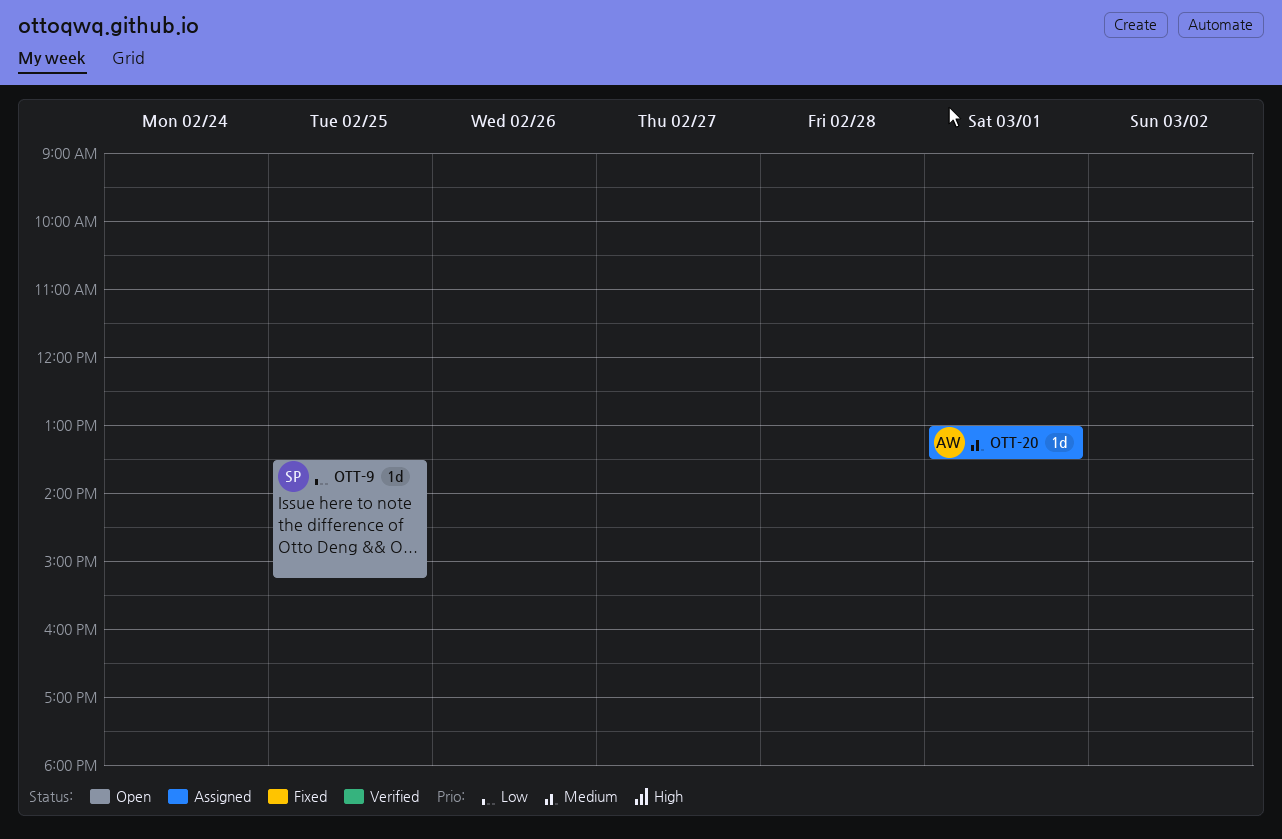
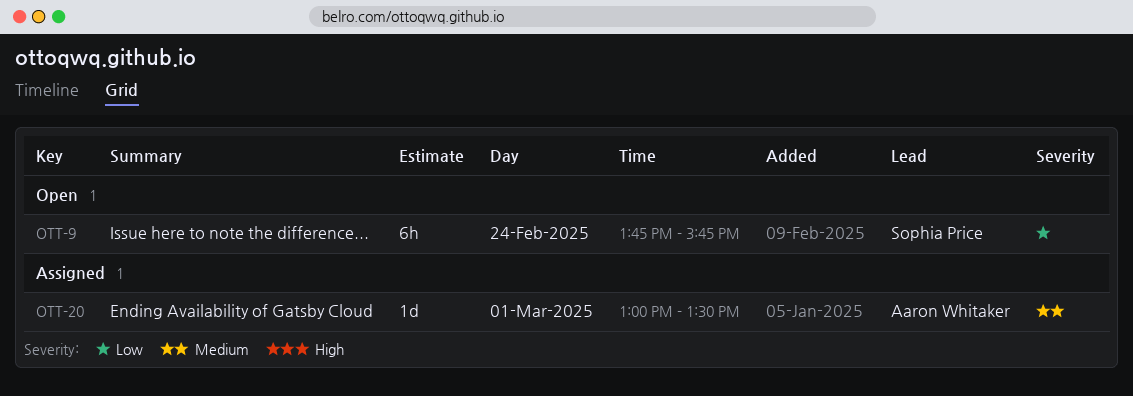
OTT-9, estimate: 1d -> 6h
OTT-9, day: Feb 25 -> Feb 24
OTT-9, begins: 13:30 -> 13:45
OTT-9, ends: 15:15 -> 15:45

